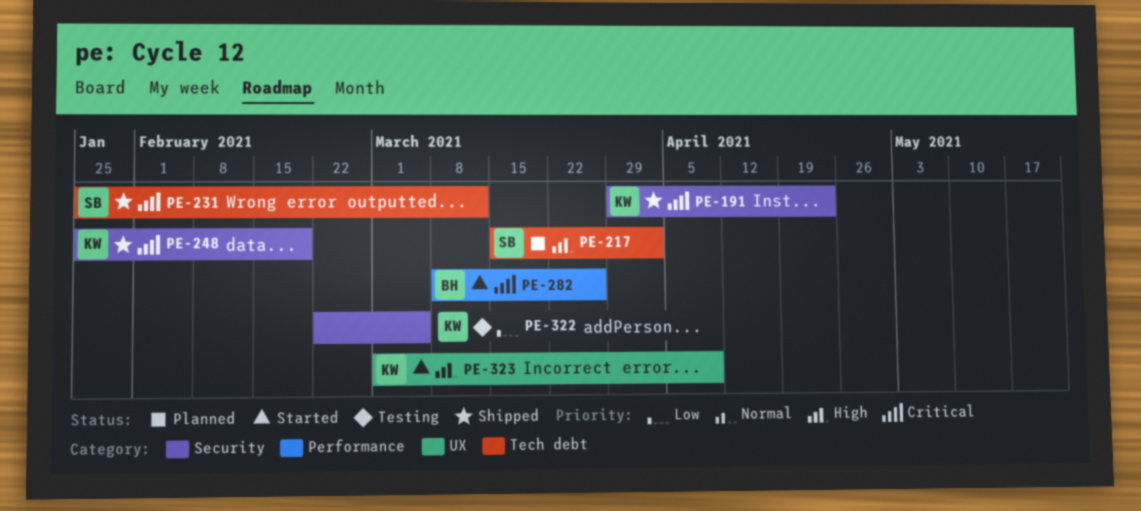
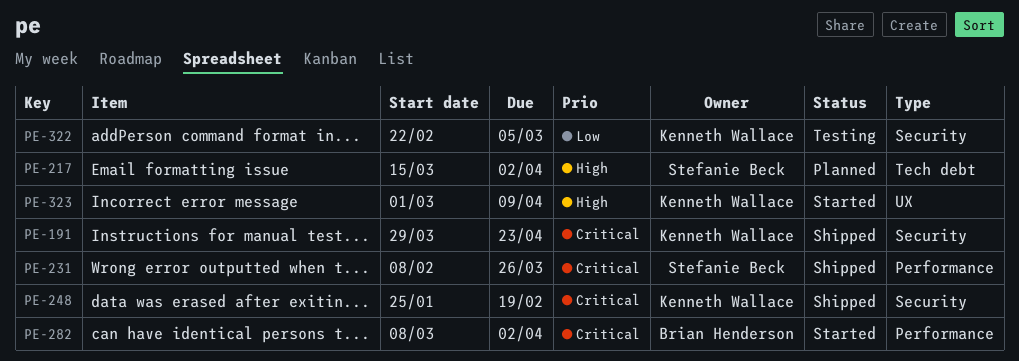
PE-231, label: Tech debt -> Performance
PE-231, start: Jan 25 -> Feb 8
PE-231, due: Mar 12 -> Mar 26
PE-282, due: Mar 26 -> Apr 2

